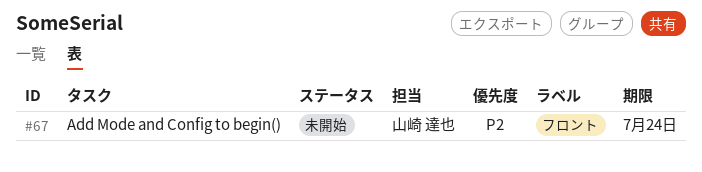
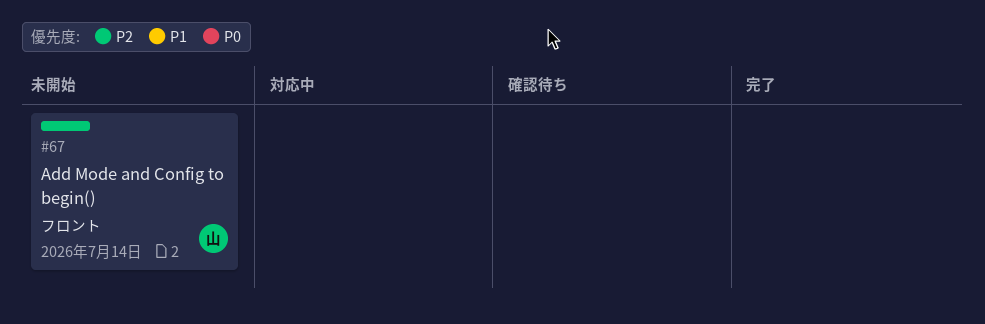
#67, due: Jul 24 -> Jul 14

